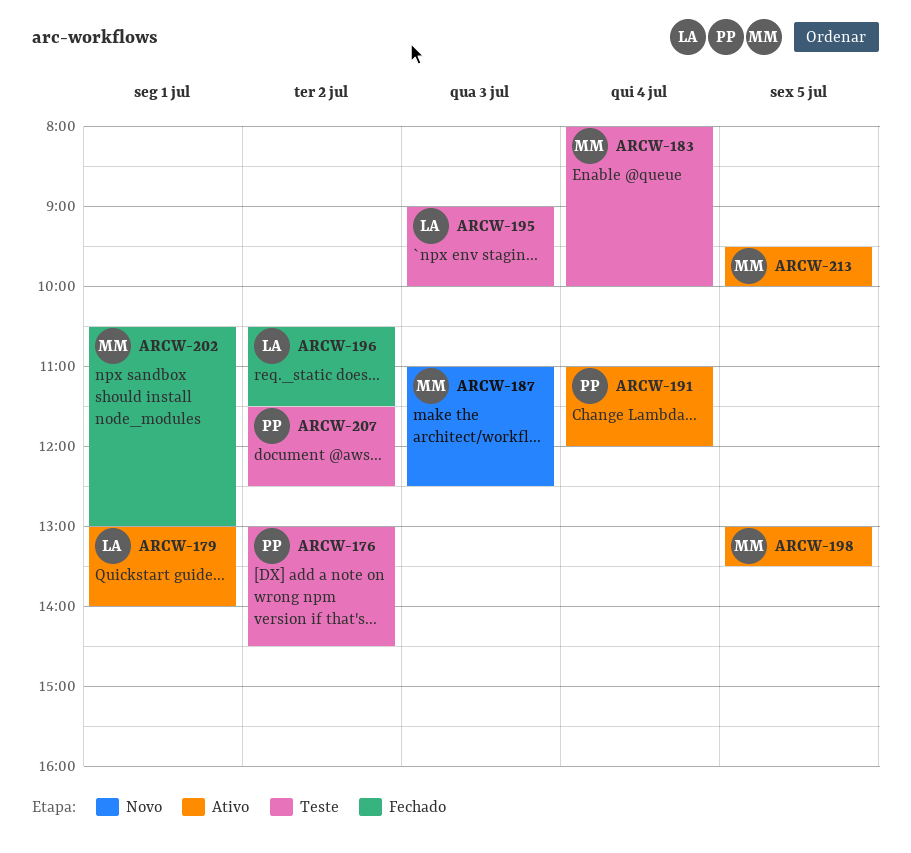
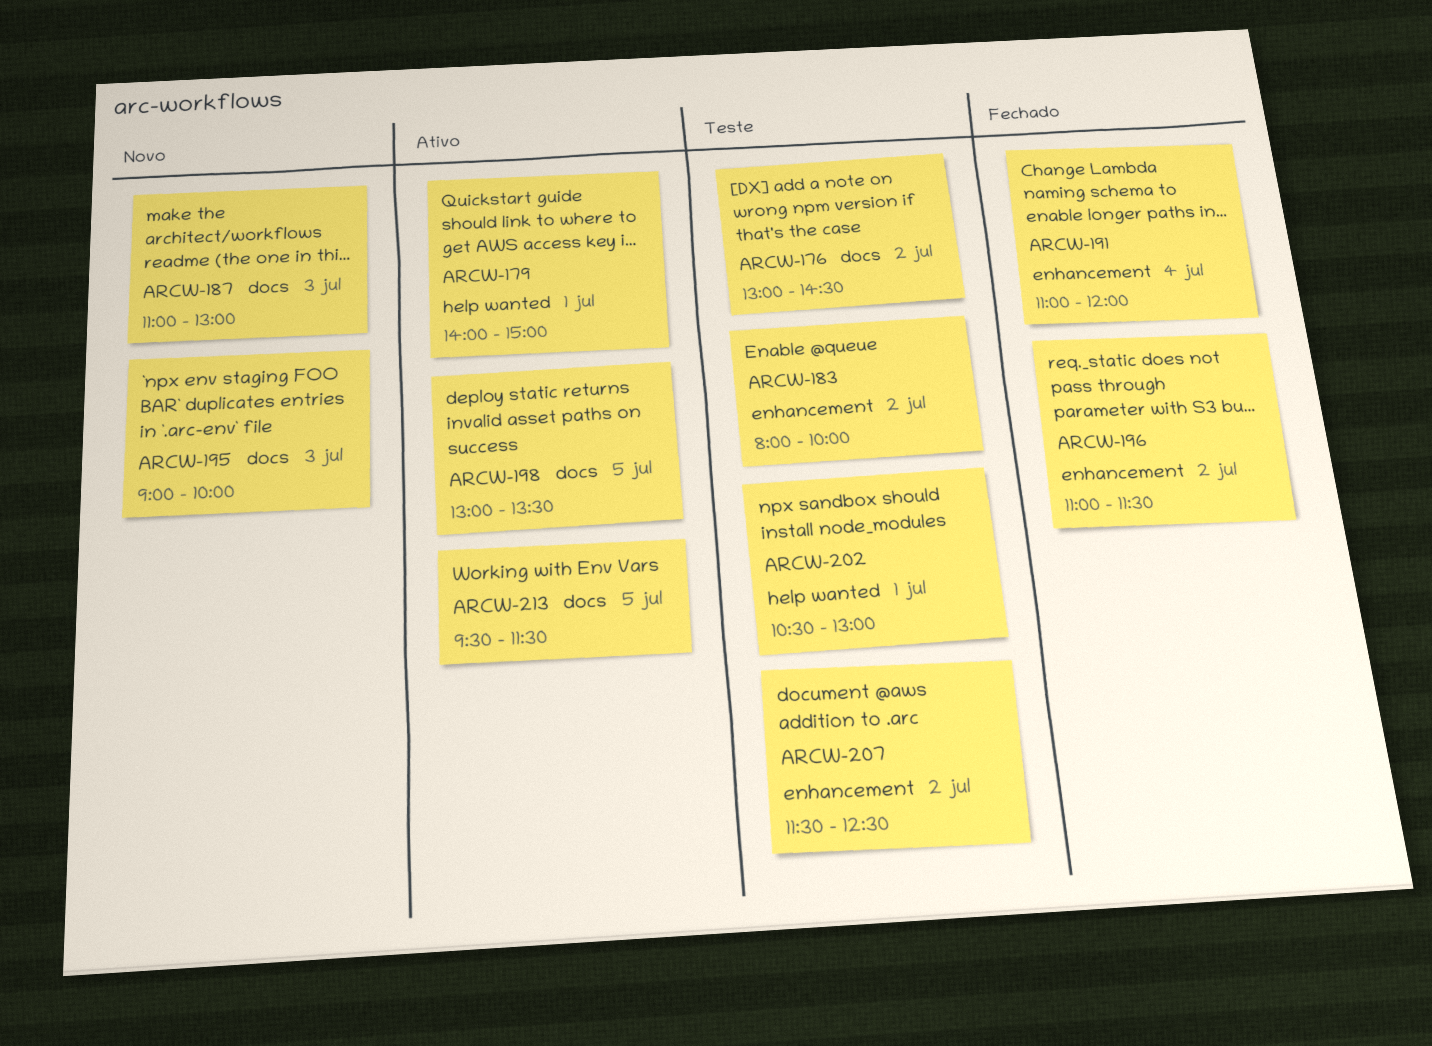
ARCW-179, begins: 13:00 -> 14:00
ARCW-179, ends: 14:00 -> 15:00
ARCW-183, day: Jul 4 -> Jul 2
ARCW-187, ends: 12:30 -> 13:00
ARCW-191, status: Ativo -> Fechado
ARCW-195, status: Teste -> Novo
ARCW-196, begins: 10:30 -> 11:00
ARCW-202, status: Fechado -> Teste
ARCW-213, ends: 10:00 -> 11:30

